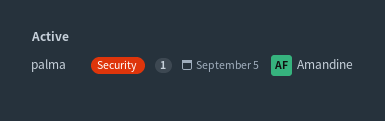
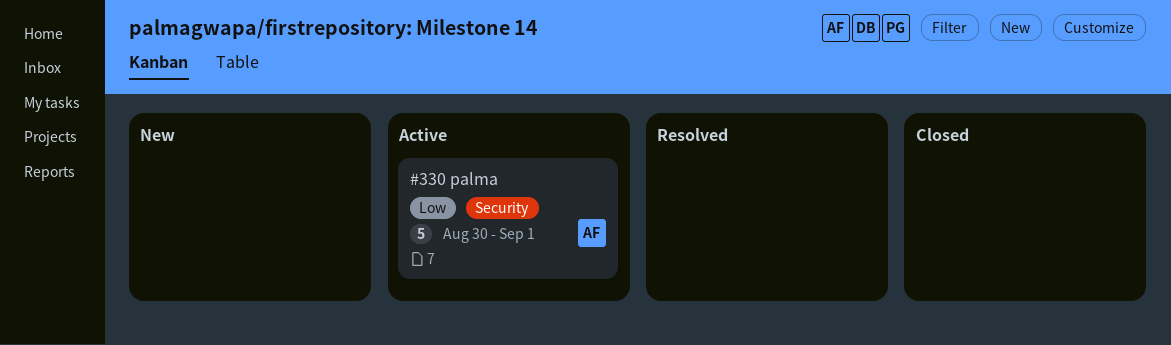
palma, estimate: 1 -> 5
palma, due: Sep 5 -> Sep 1

